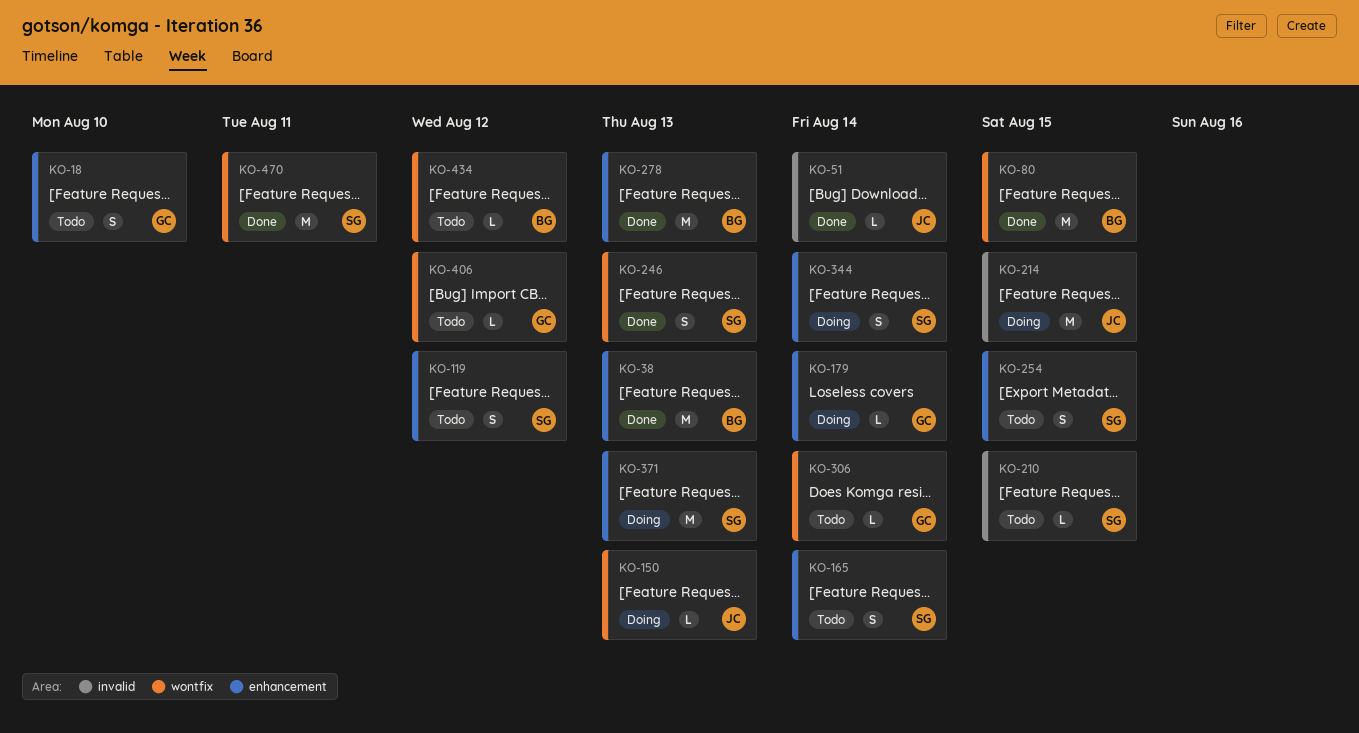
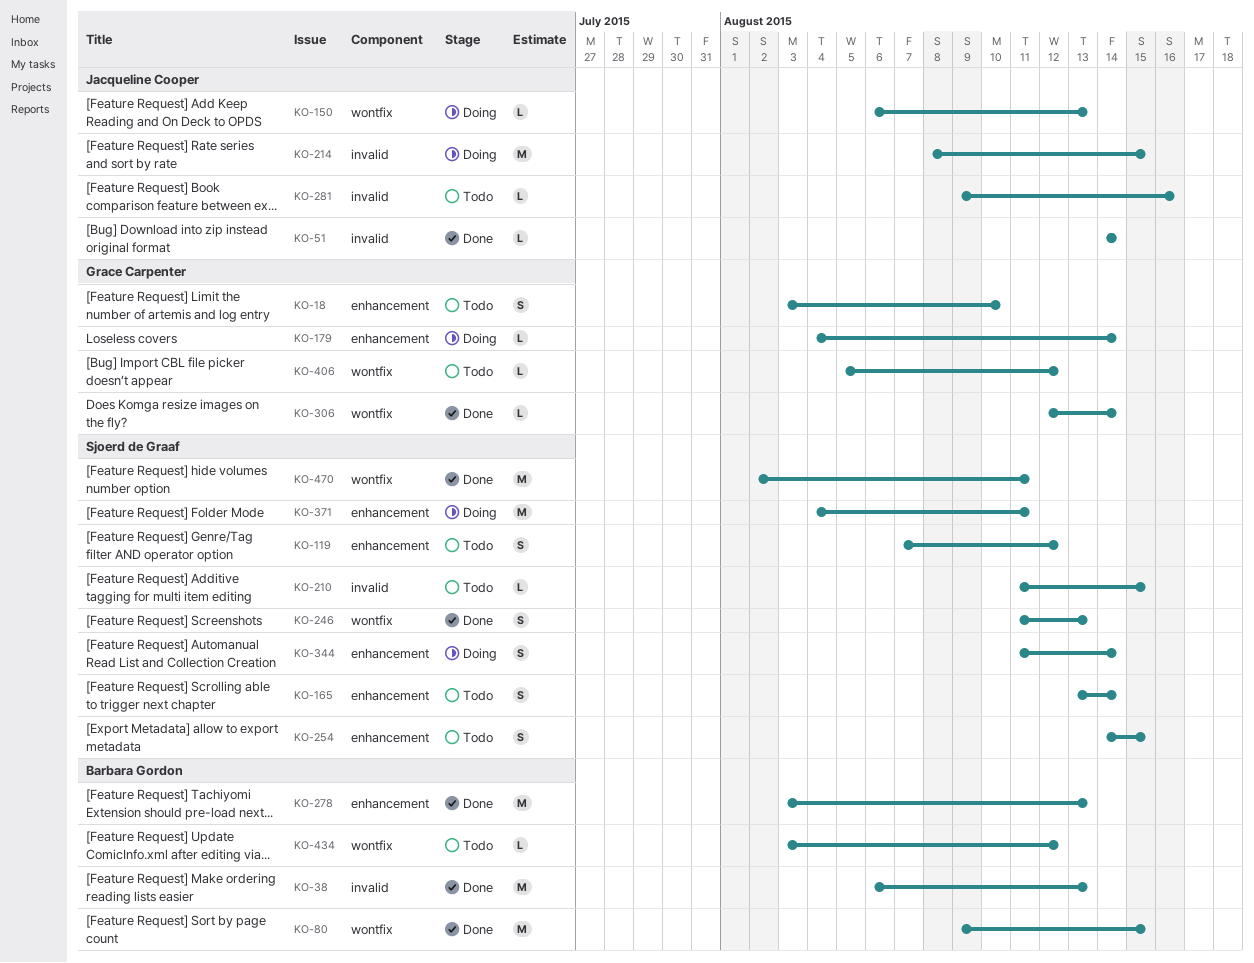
KO-38, label: enhancement -> invalid
KO-281: none -> present
KO-306, status: Todo -> Done
KO-371, due: Aug 13 -> Aug 11

